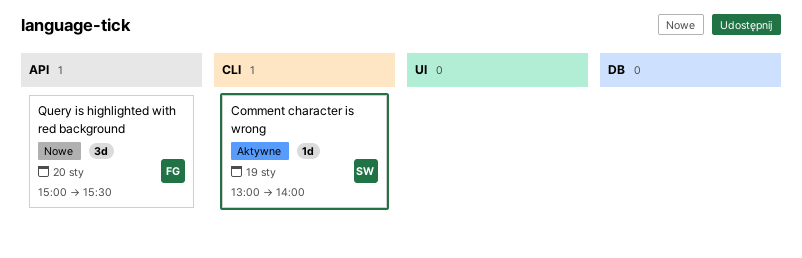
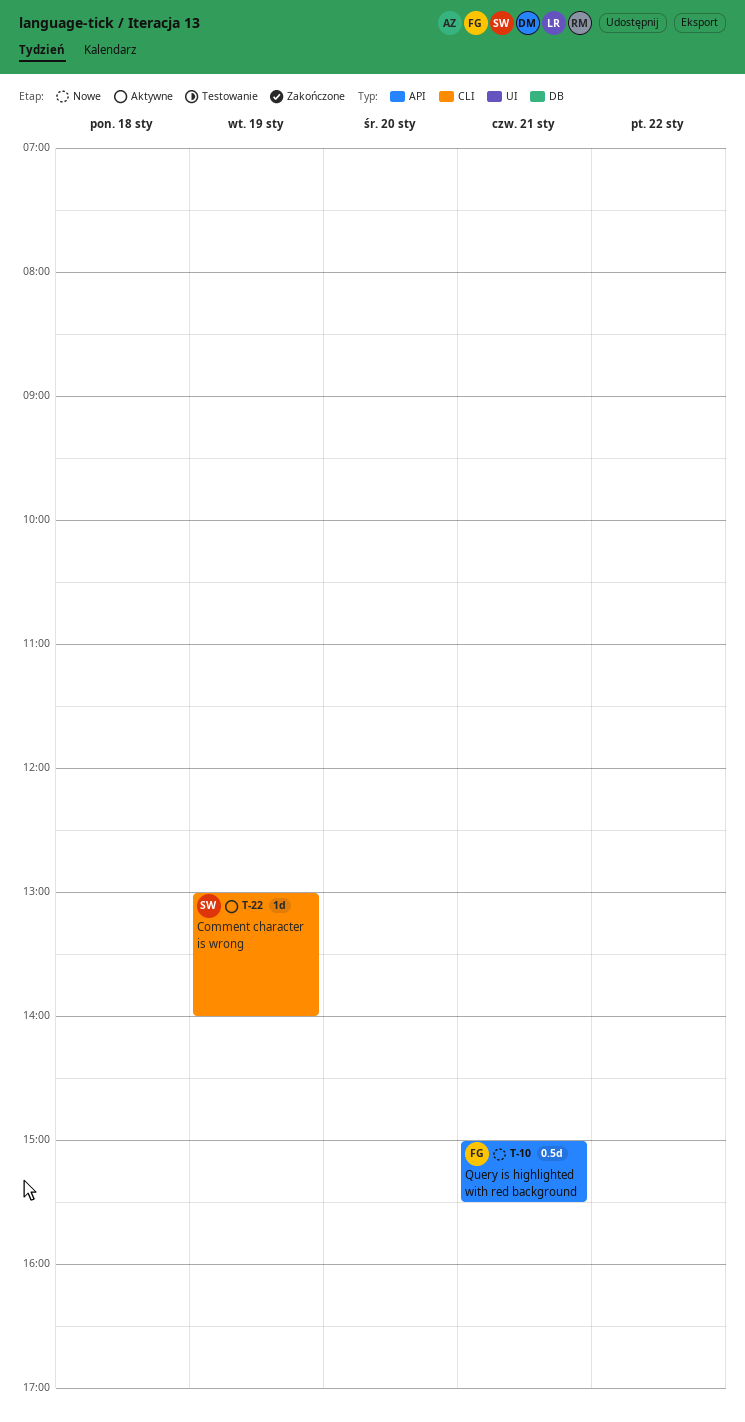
Query is highlighted with red background, estimate: 3d -> 0.5d
Query is highlighted with red background, day: Jan 20 -> Jan 21

